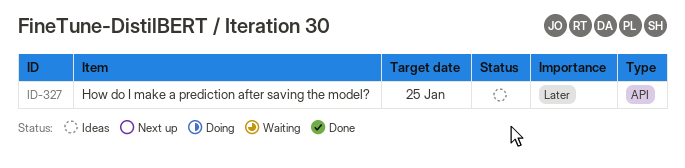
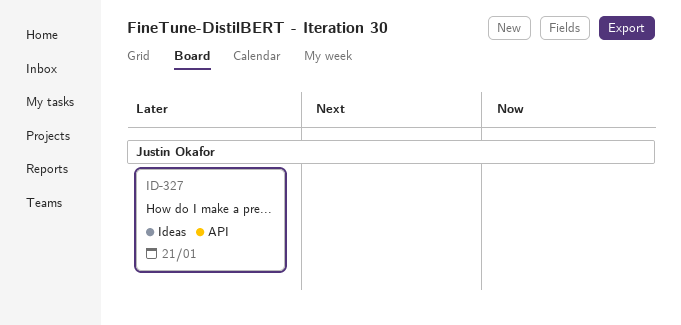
ID-327, due: Jan 25 -> Jan 21

